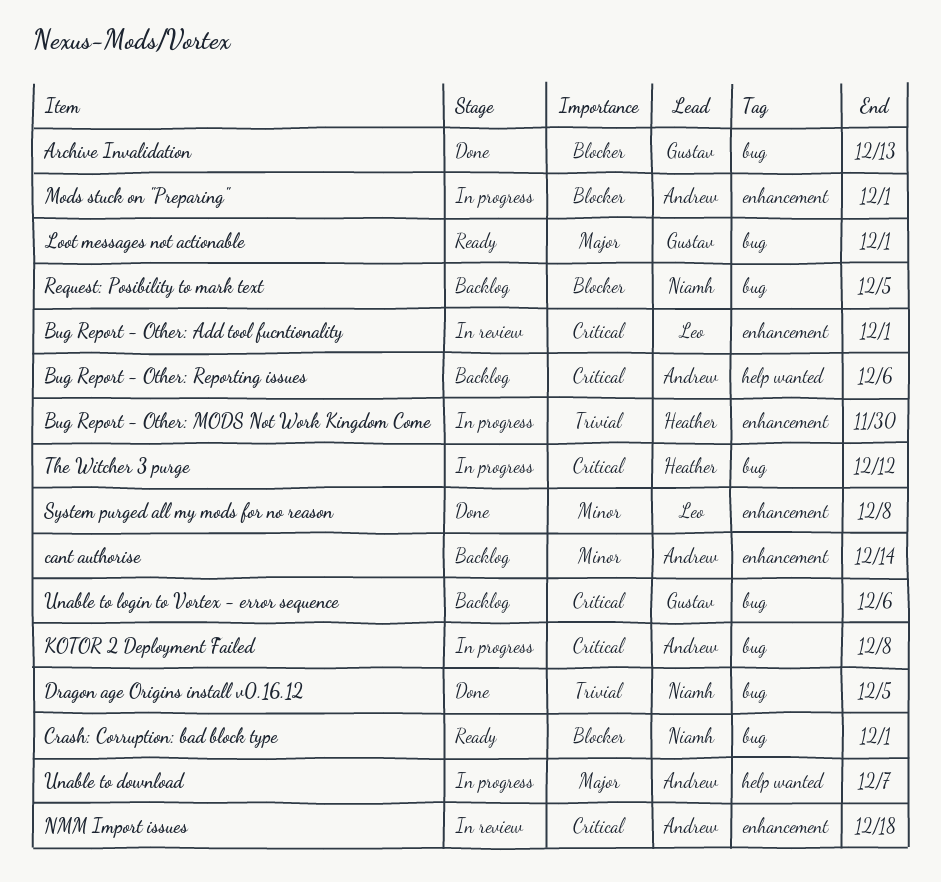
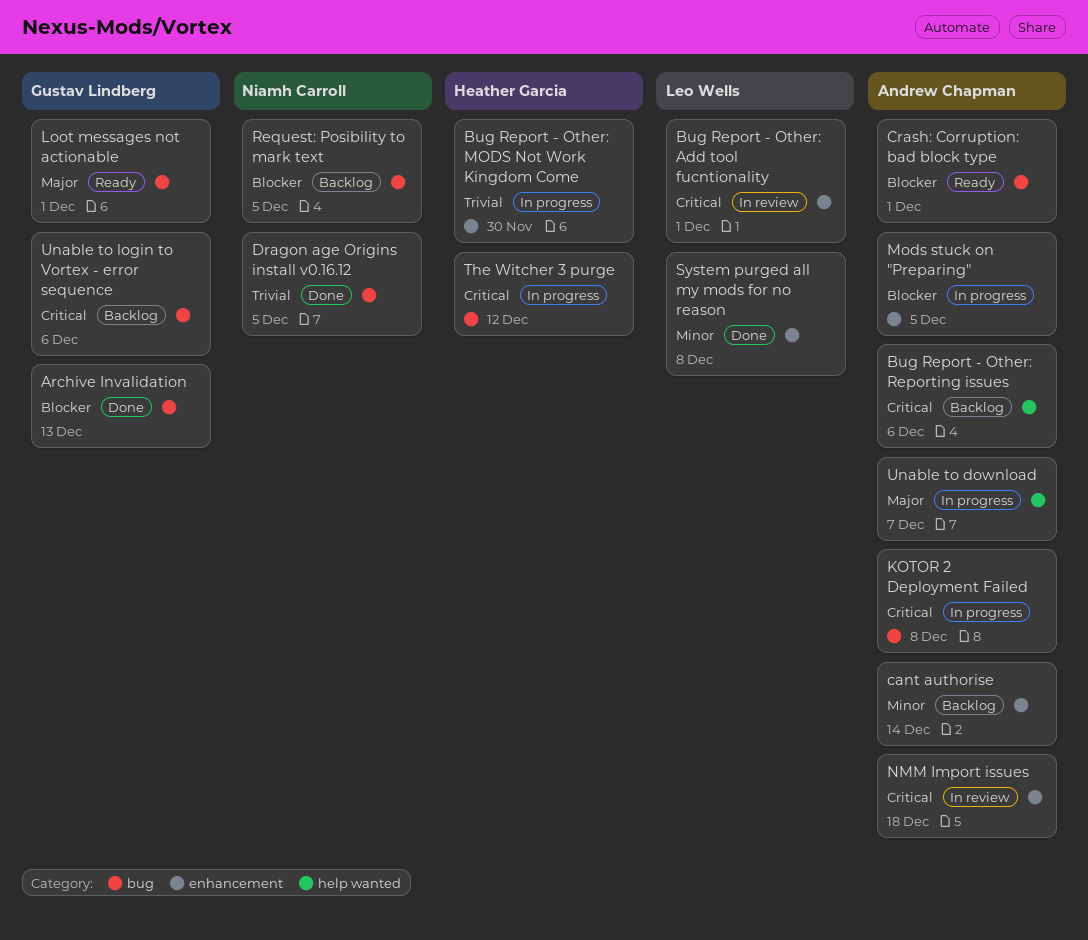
Crash: Corruption: bad block type, owner: Niamh Carroll -> Andrew Chapman
Mods stuck on "Preparing", due: Dec 1 -> Dec 5

